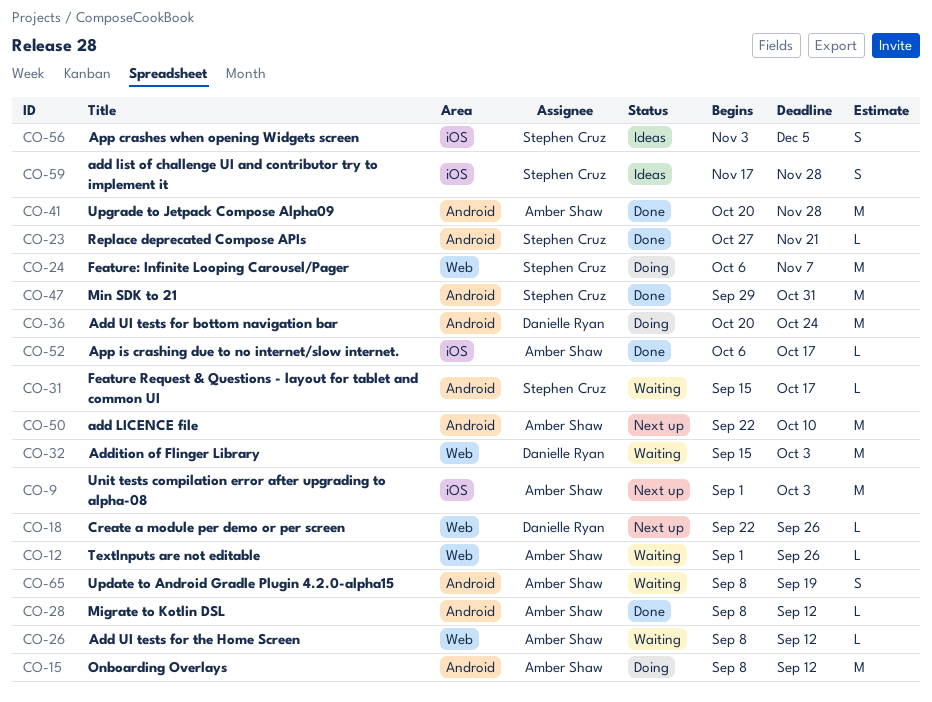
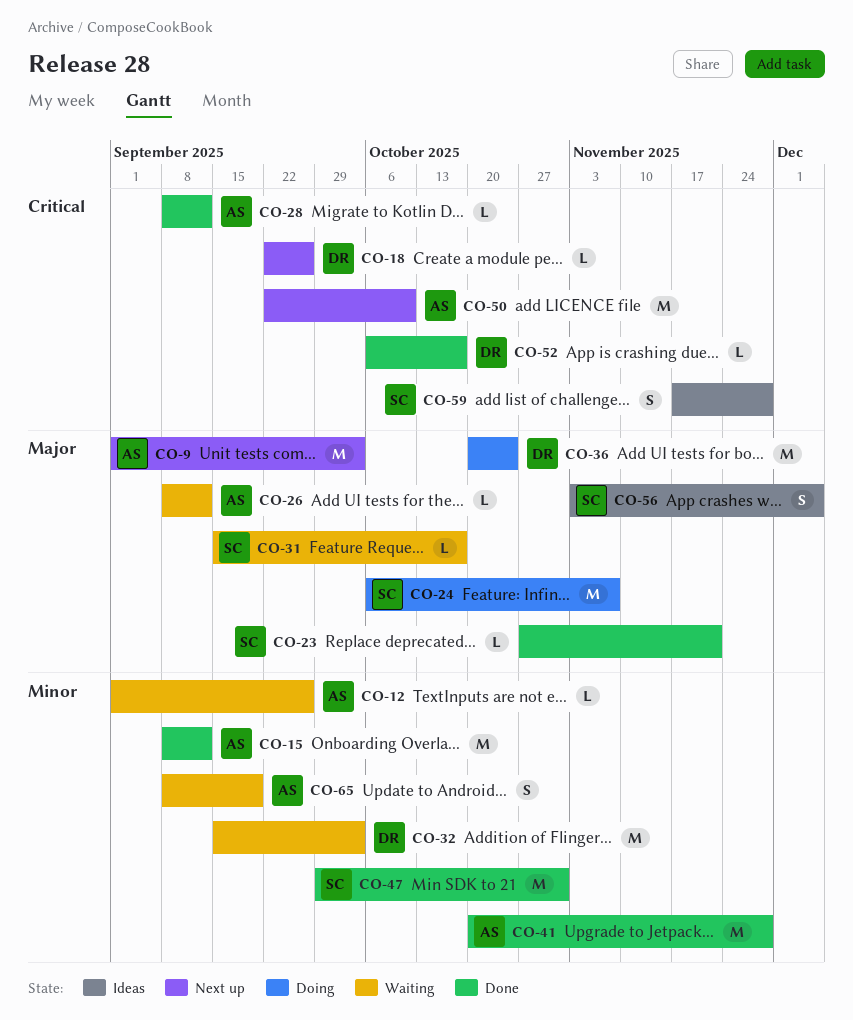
CO-15, status: Doing -> Done
CO-52, owner: Amber Shaw -> Danielle Ryan

